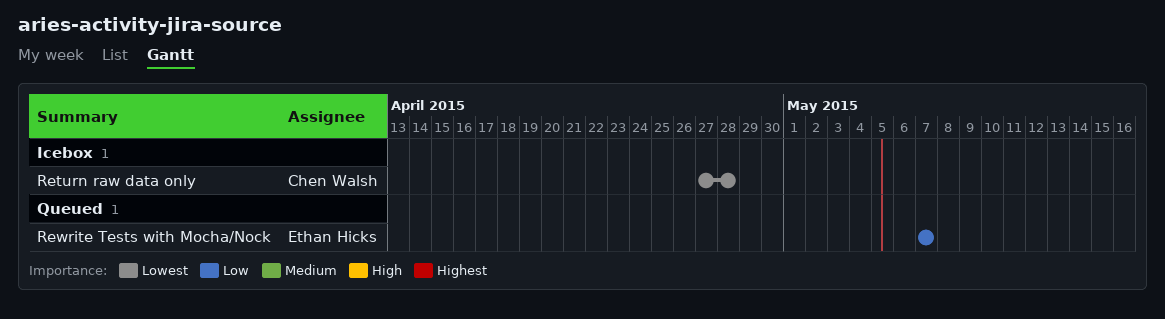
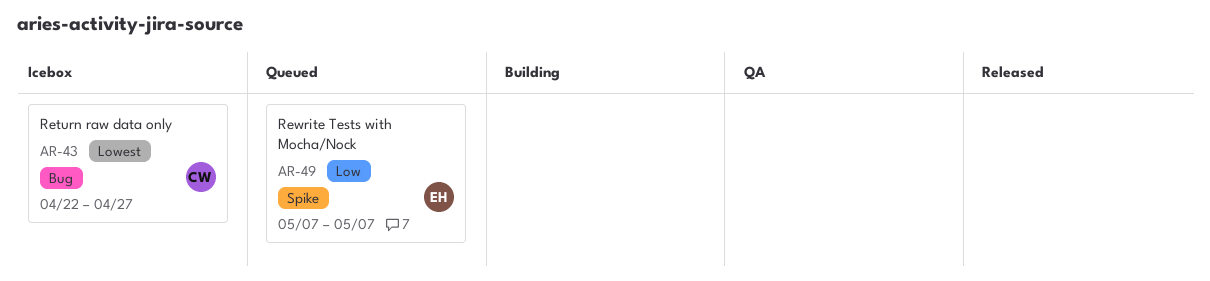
Return raw data only, start: Apr 27 -> Apr 22
Return raw data only, due: Apr 28 -> Apr 27

